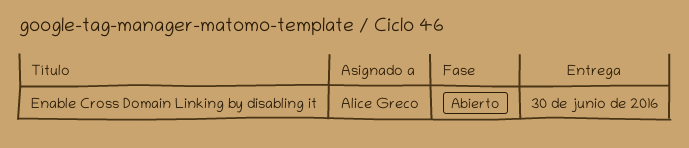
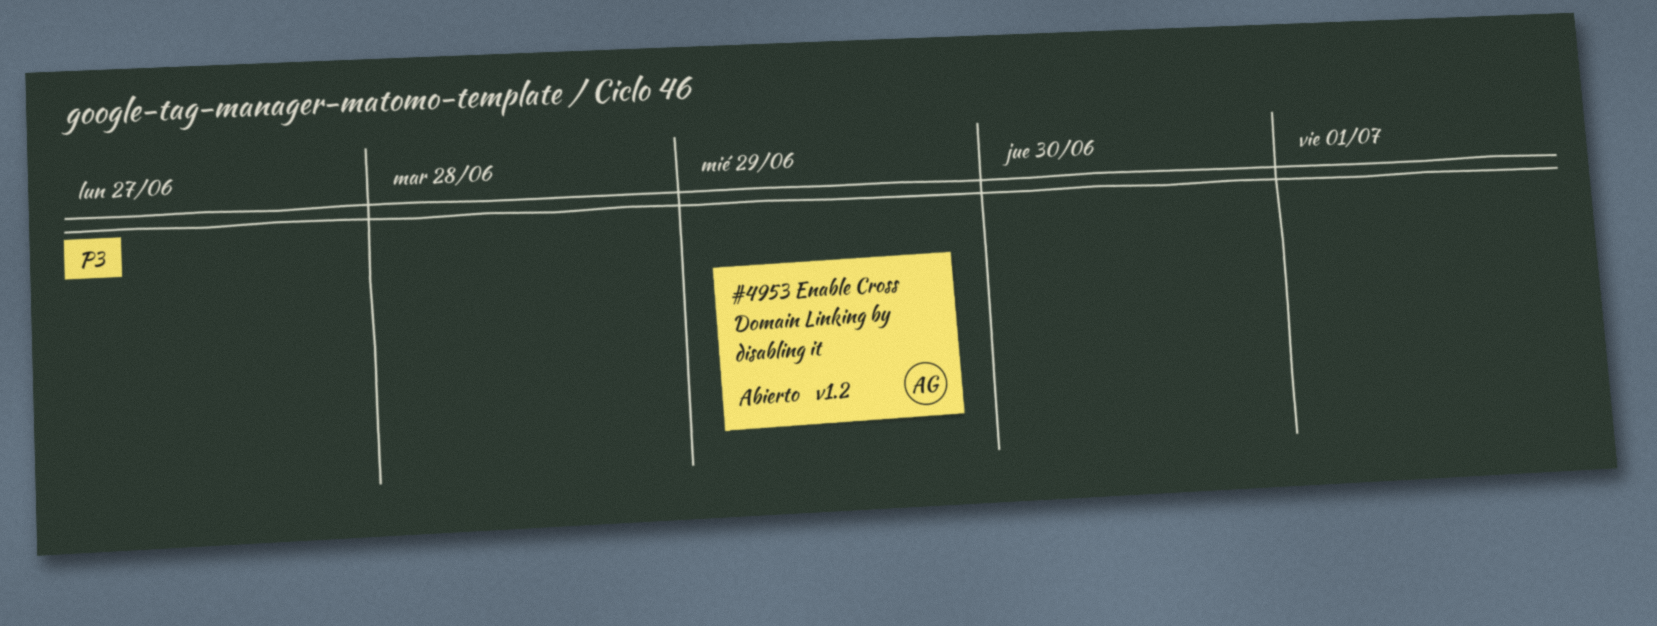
Enable Cross Domain Linking by disabling it, due: Jun 30 -> Jun 29

